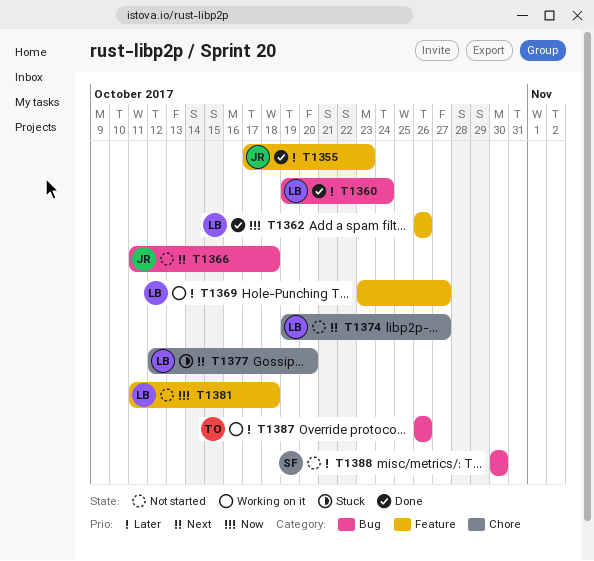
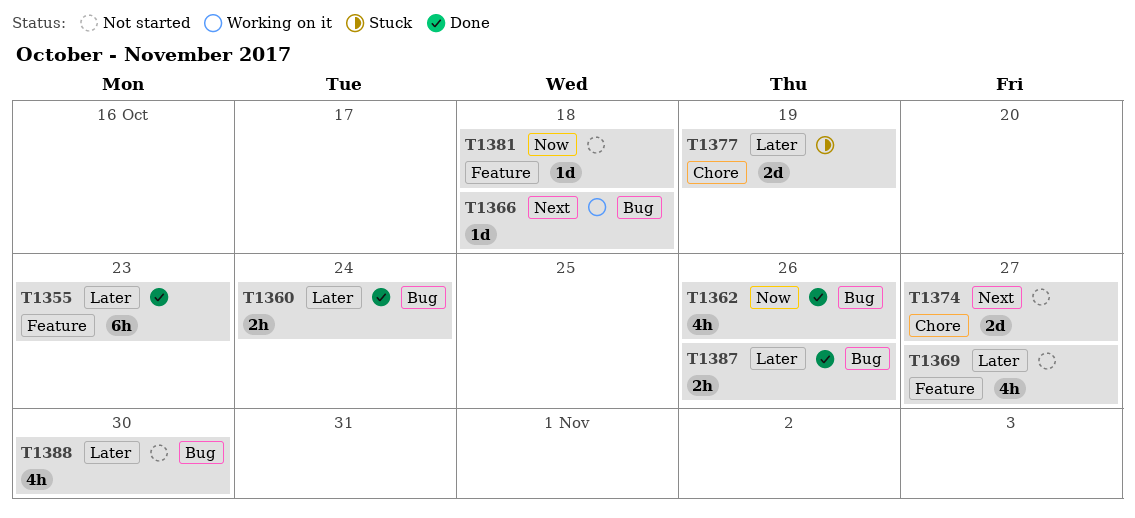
T1362, label: Feature -> Bug
T1366, status: Not started -> Working on it
T1369, status: Working on it -> Not started
T1377, priority: Next -> Later
T1377, due: Oct 20 -> Oct 19
T1387, status: Working on it -> Done

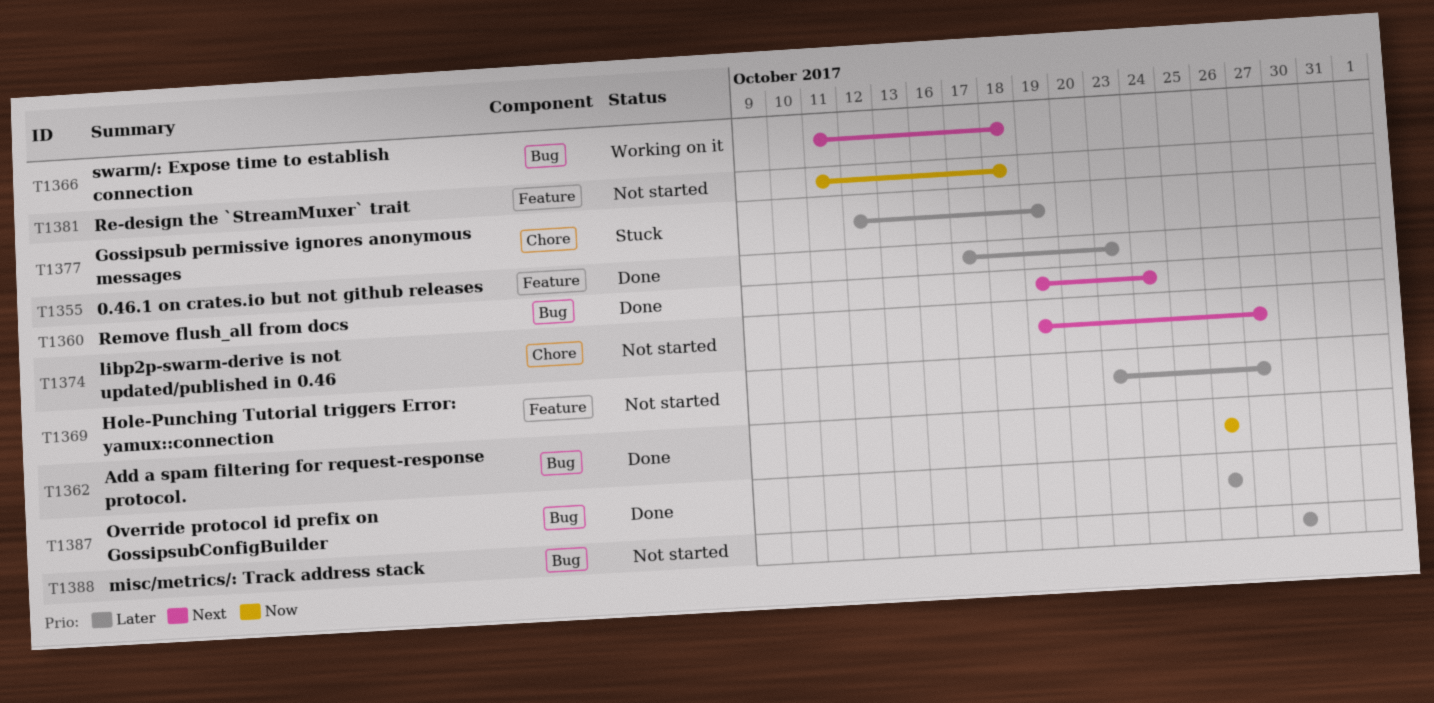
T1360, priority: Later -> Next

